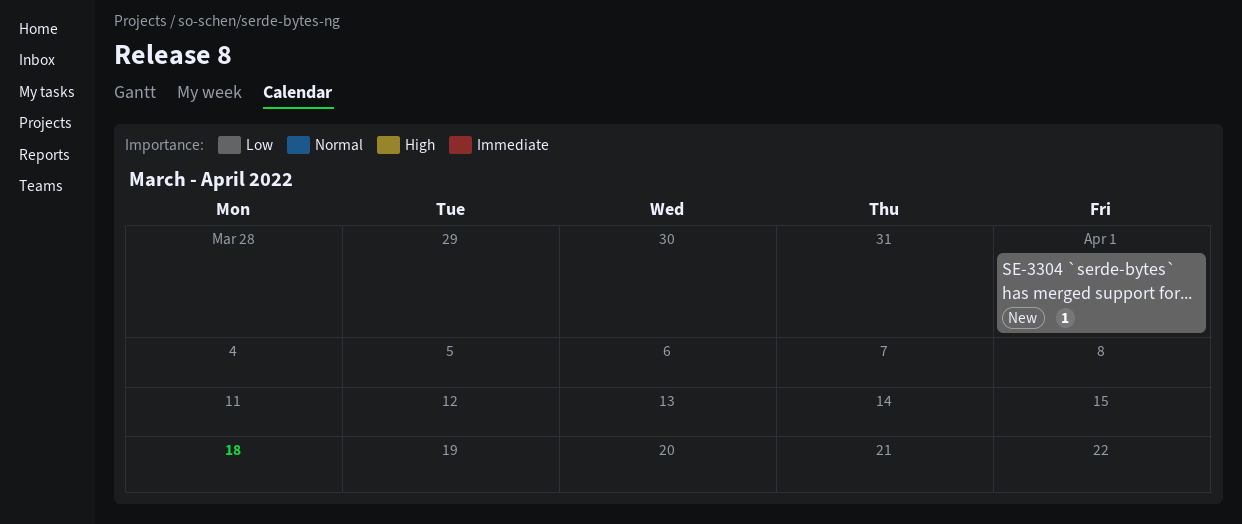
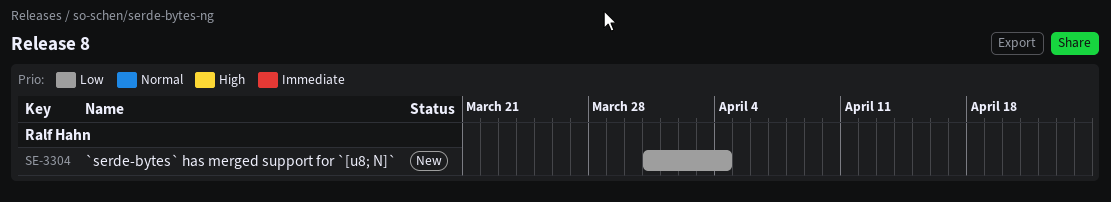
SE-3304, due: Apr 1 -> Apr 4

